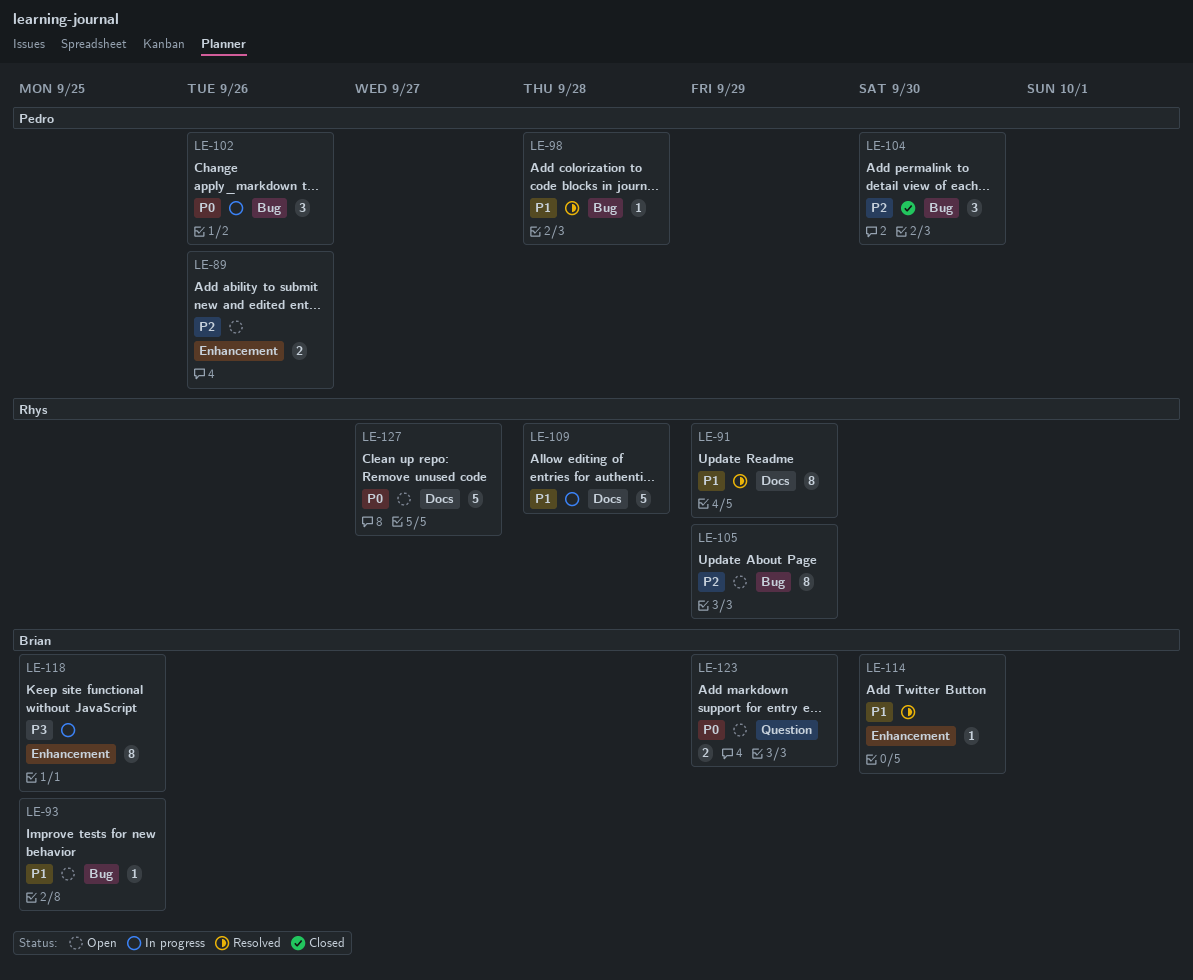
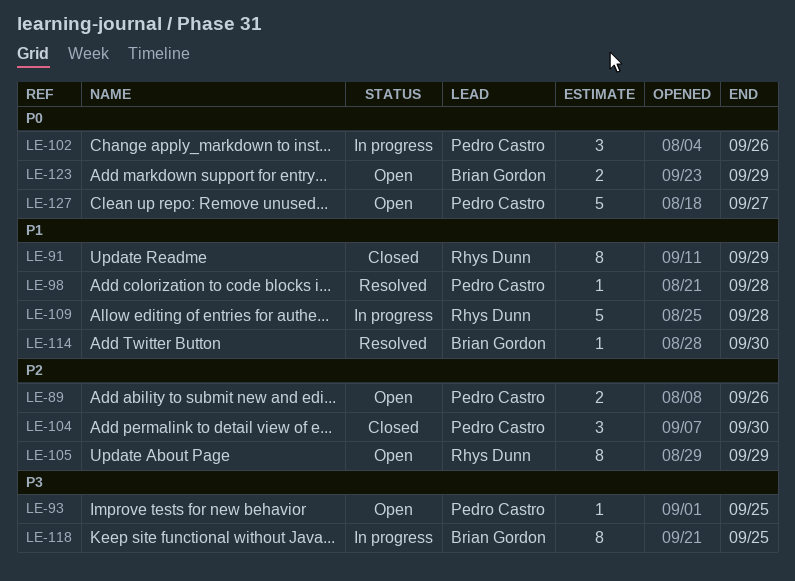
LE-91, status: Resolved -> Closed
LE-93, owner: Brian Gordon -> Pedro Castro
LE-93, priority: P1 -> P3
LE-127, owner: Rhys Dunn -> Pedro Castro

